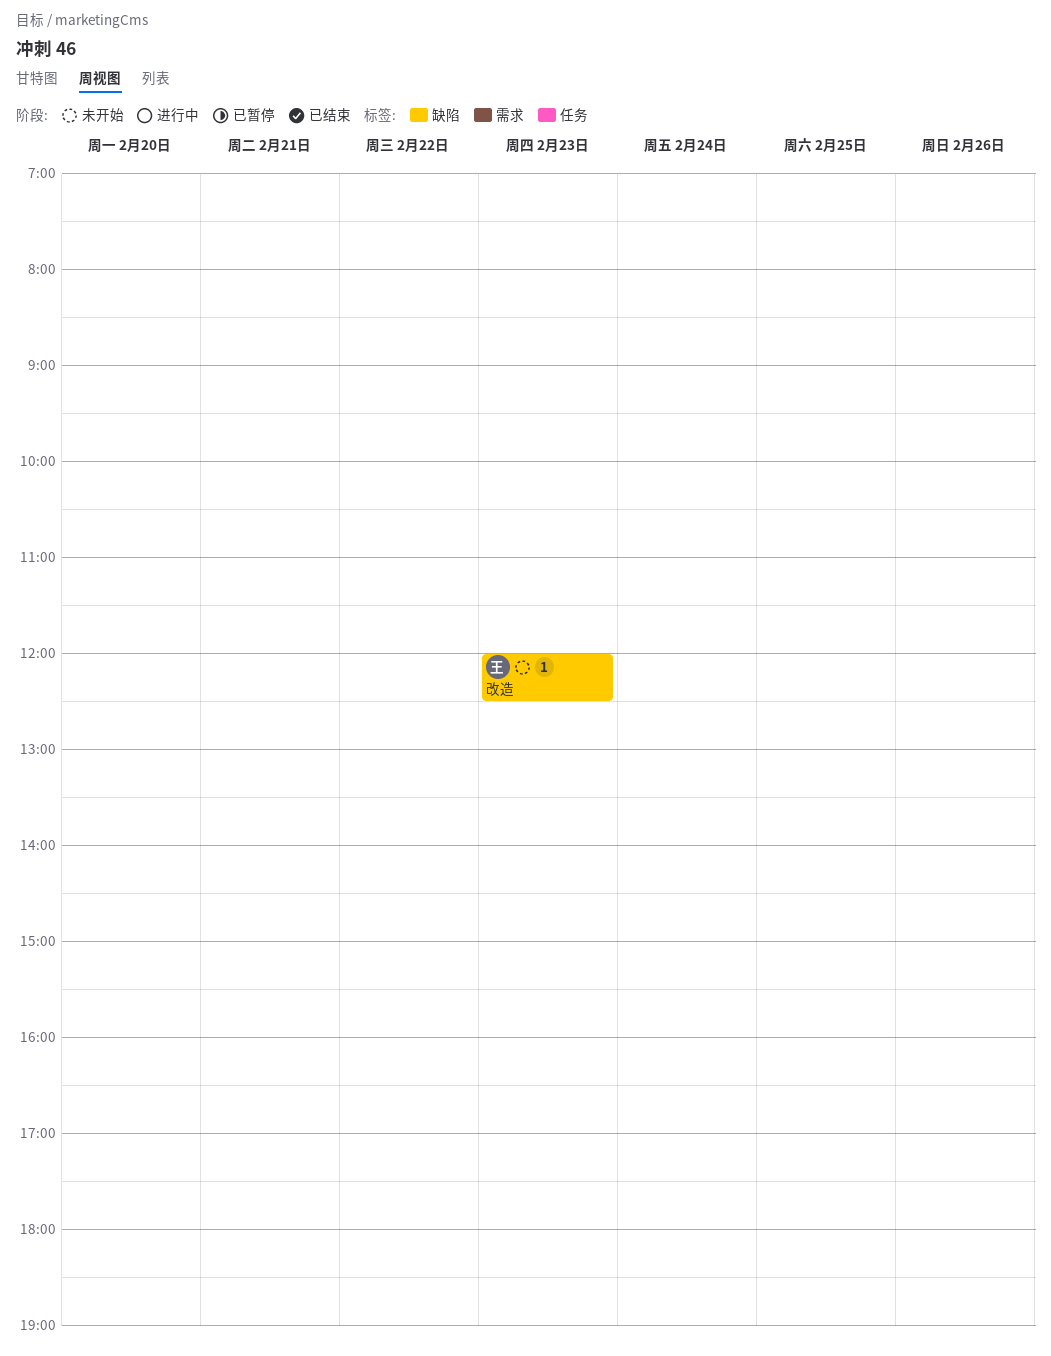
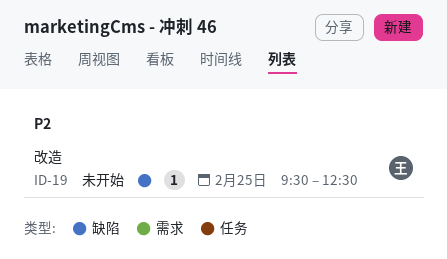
改造, day: Feb 23 -> Feb 25
改造, begins: 12:00 -> 09:30

